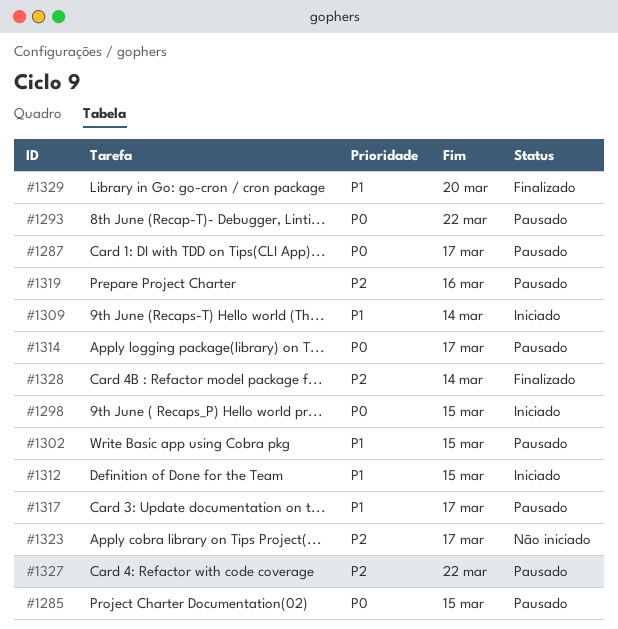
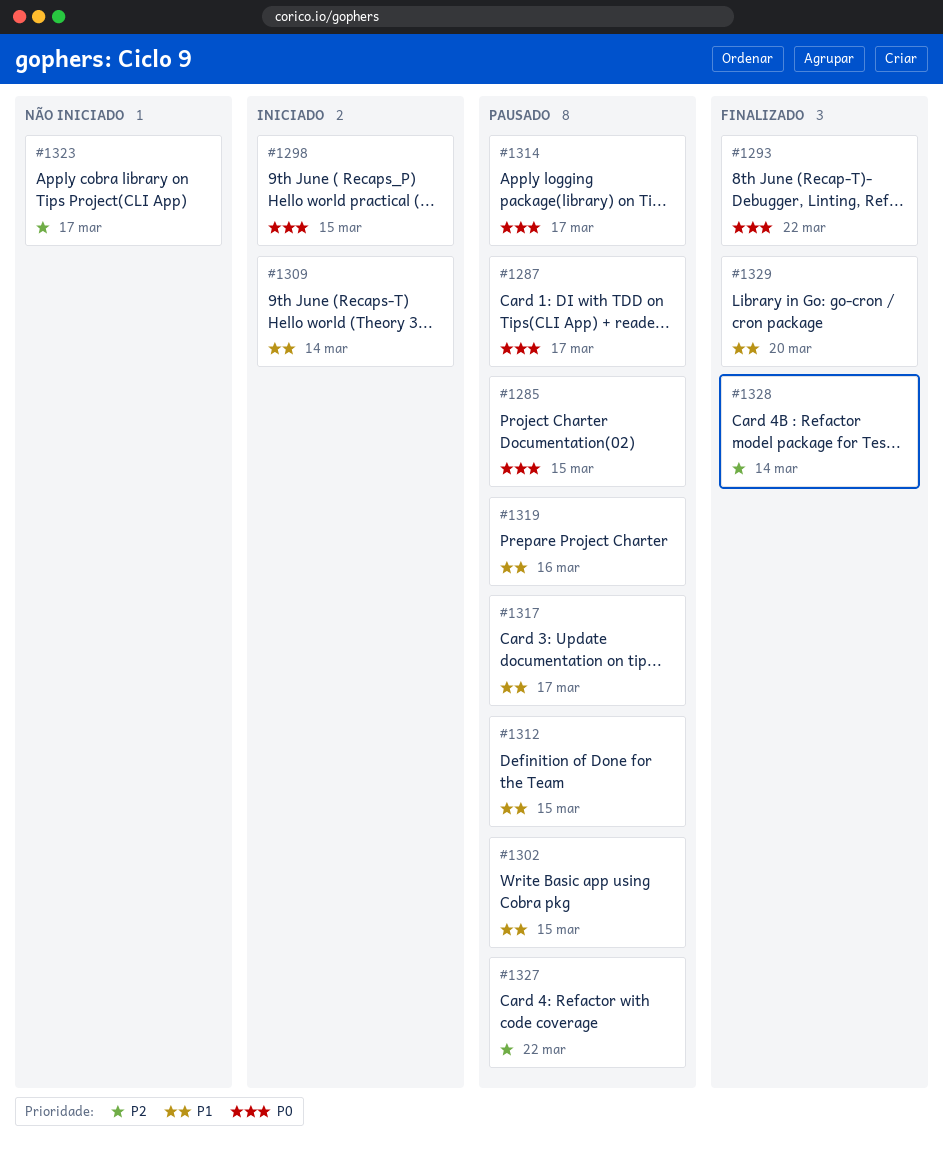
#1293, status: Pausado -> Finalizado
#1312, status: Iniciado -> Pausado
#1319, priority: P2 -> P1

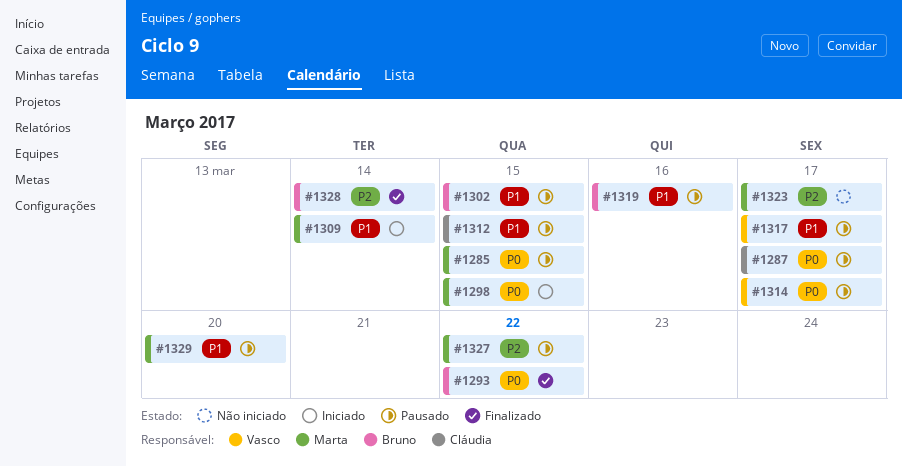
#1329, status: Finalizado -> Pausado

